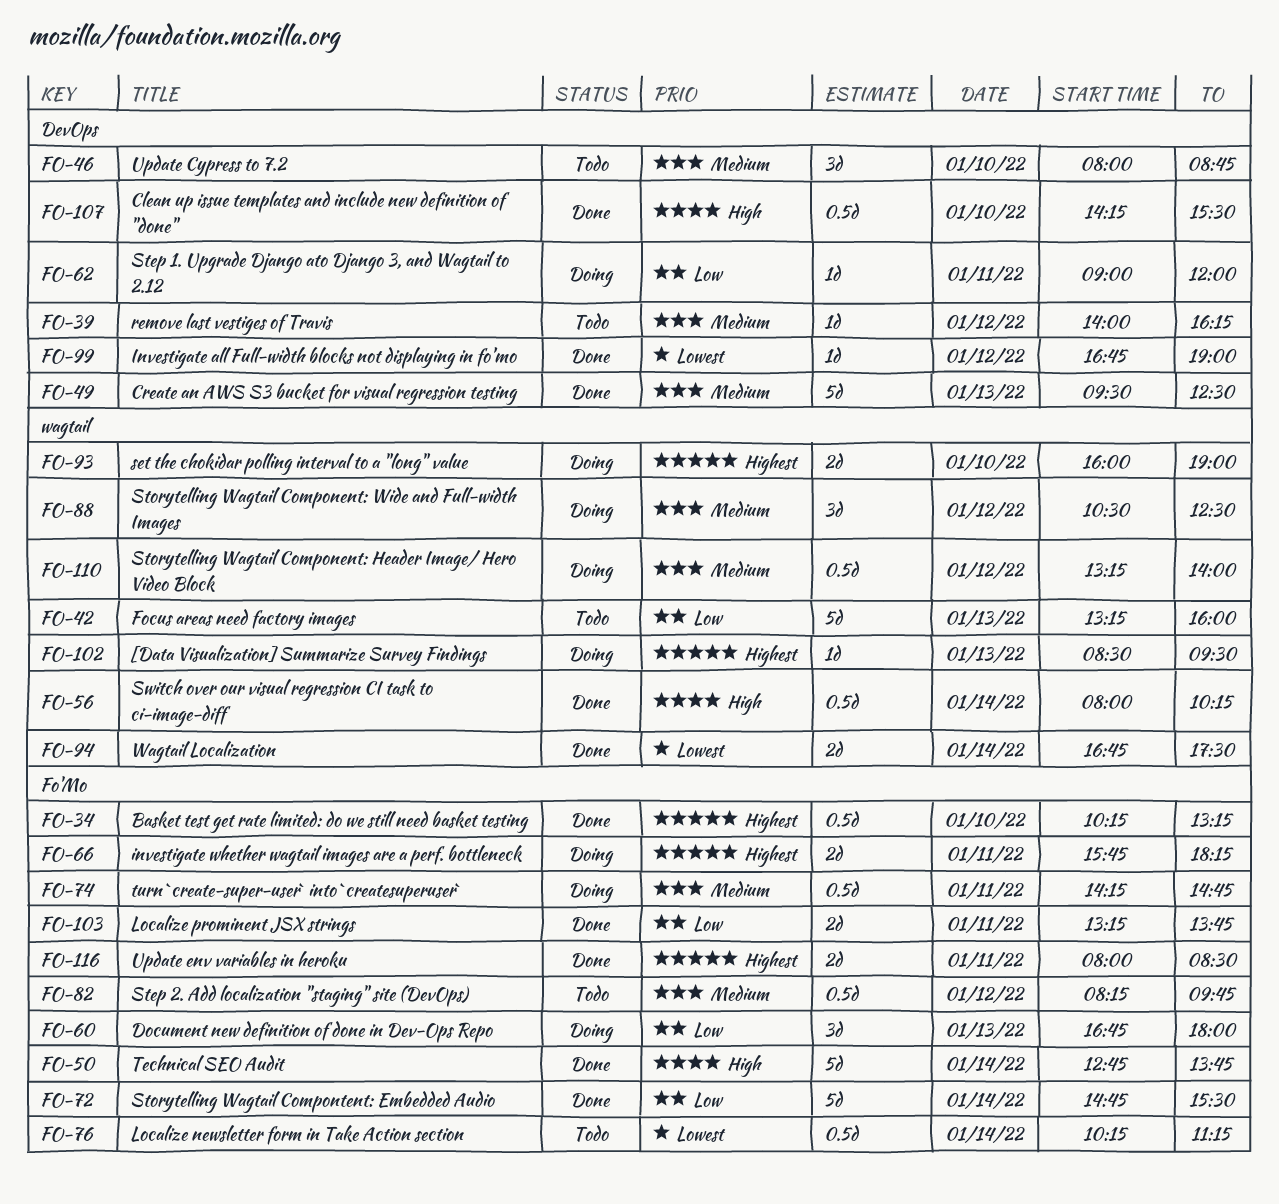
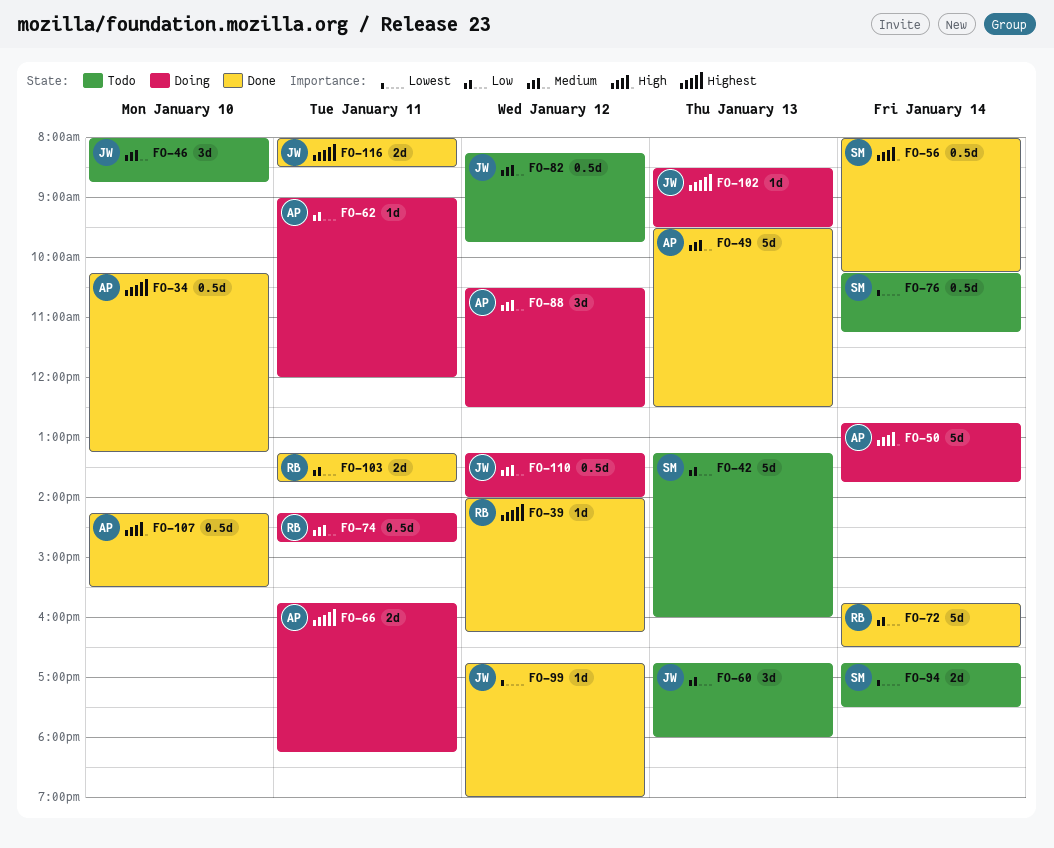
FO-39, status: Todo -> Done
FO-39, priority: Medium -> Highest
FO-50, status: Done -> Doing
FO-60, status: Doing -> Todo
FO-72, begins: 14:45 -> 15:45
FO-72, ends: 15:30 -> 16:30
FO-93: present -> none
FO-94, status: Done -> Todo

